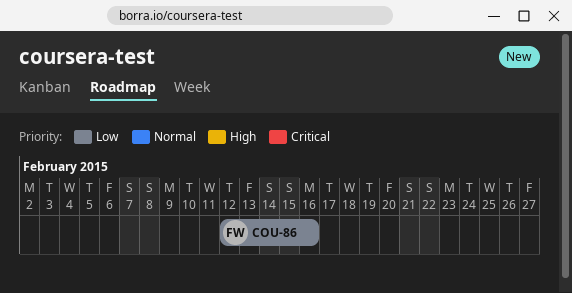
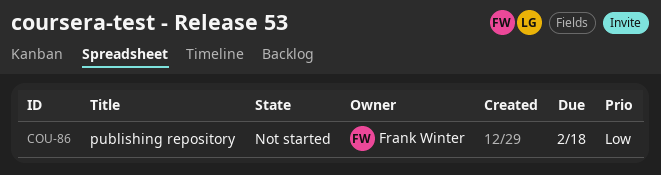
COU-86, due: Feb 16 -> Feb 18

